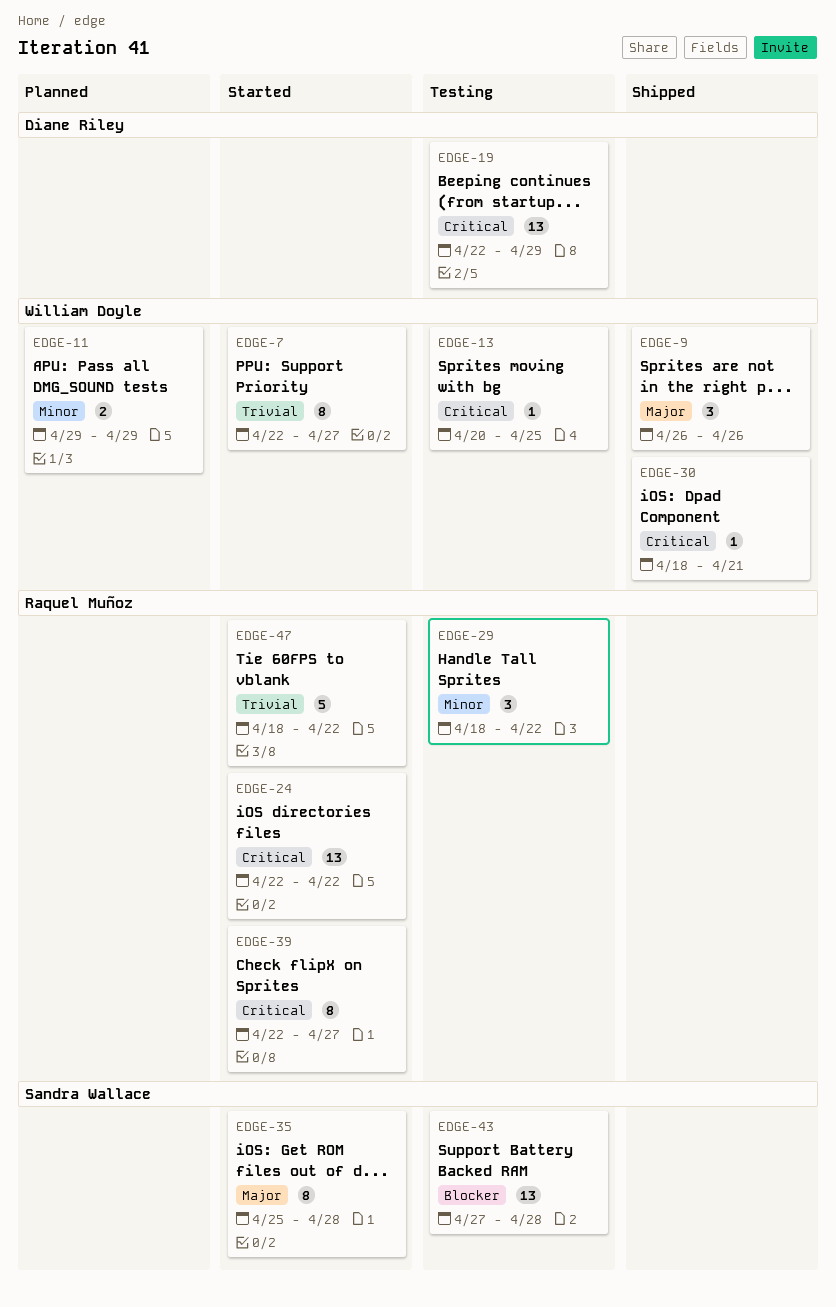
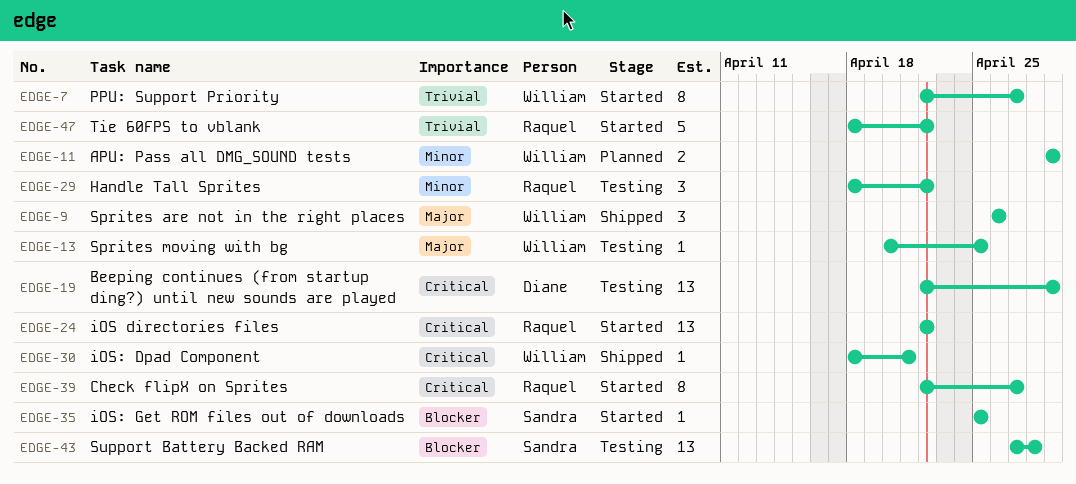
EDGE-13, priority: Critical -> Major
EDGE-35, priority: Major -> Blocker
EDGE-35, estimate: 8 -> 1
EDGE-35, due: Apr 28 -> Apr 25

